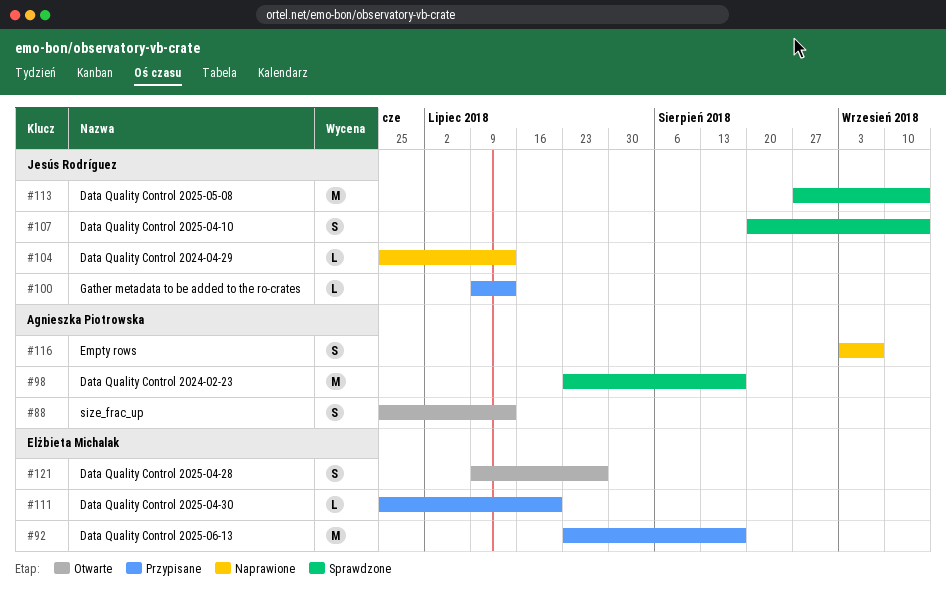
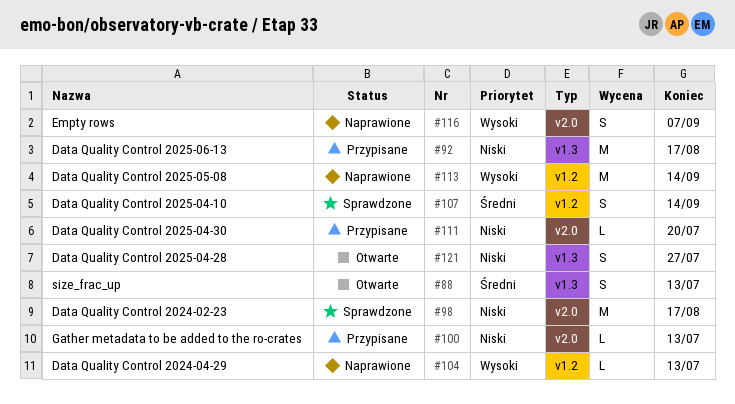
#113, status: Sprawdzone -> Naprawione

